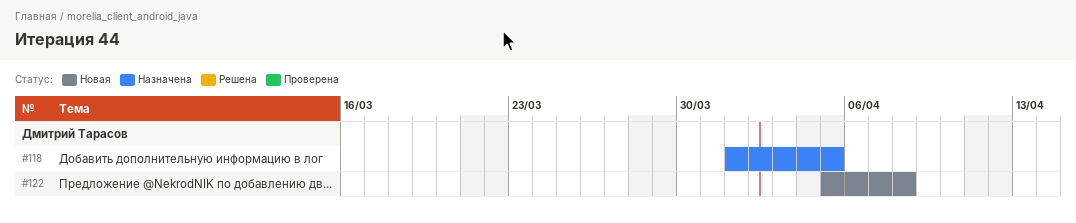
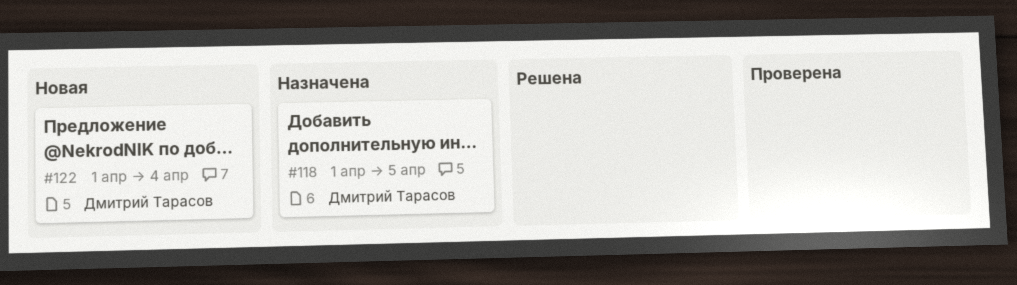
#122, start: Apr 5 -> Apr 1
#122, due: Apr 8 -> Apr 4

